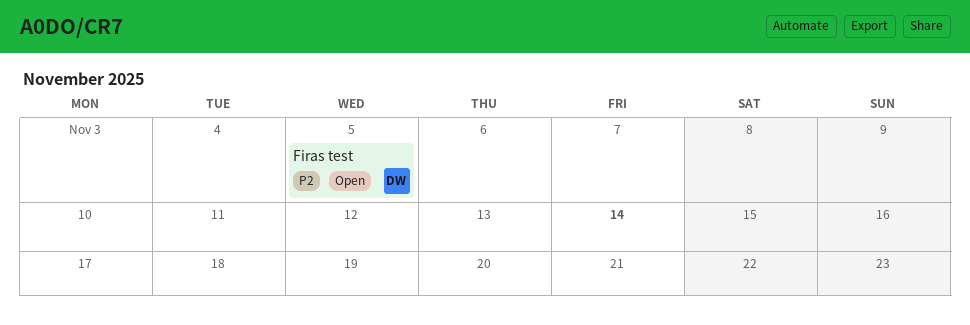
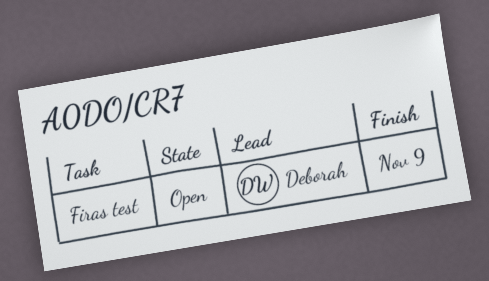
Firas test, due: Nov 5 -> Nov 9

